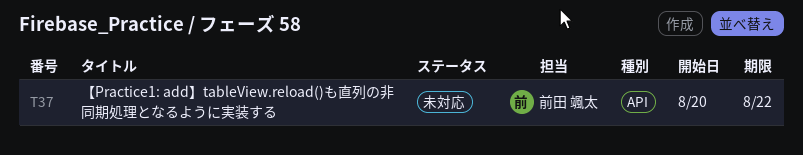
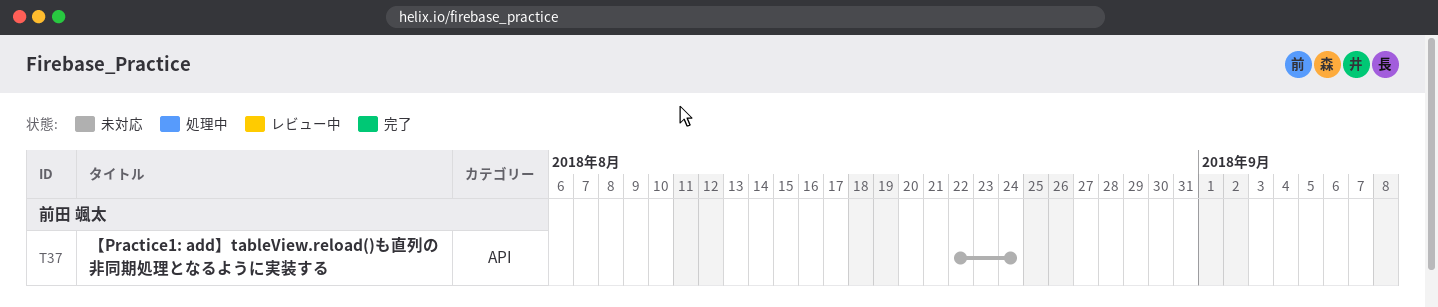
T37, start: Aug 20 -> Aug 22
T37, due: Aug 22 -> Aug 24

